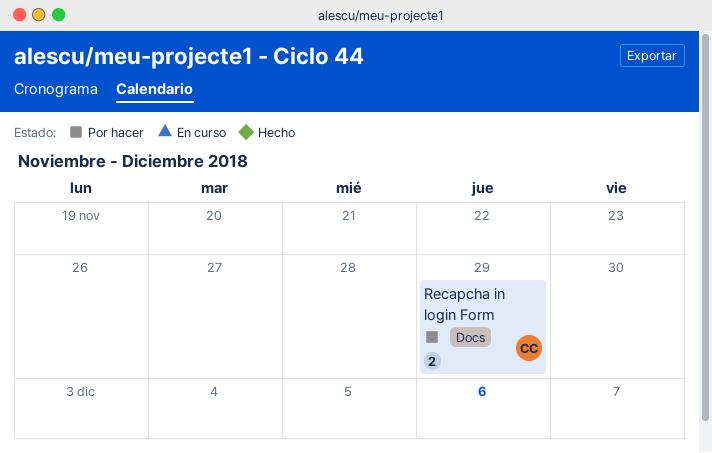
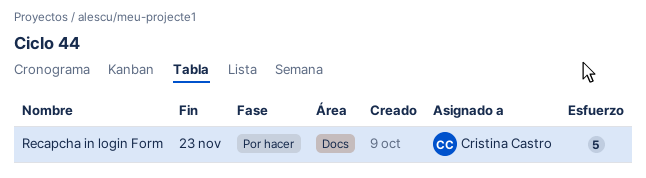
Recapcha in login Form, estimate: 2 -> 5
Recapcha in login Form, due: Nov 29 -> Nov 23

